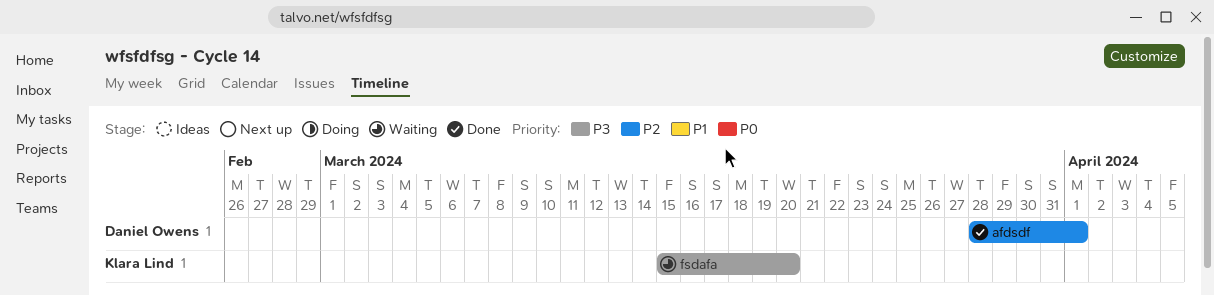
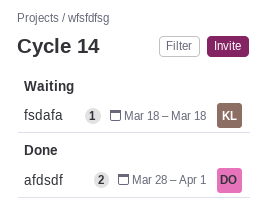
fsdafa, start: Mar 15 -> Mar 18
fsdafa, due: Mar 20 -> Mar 18

